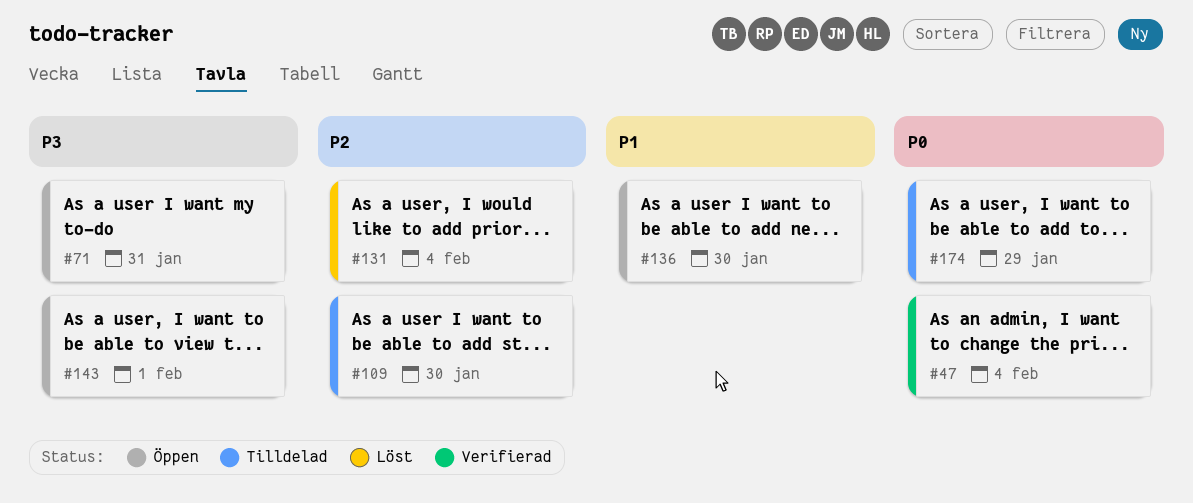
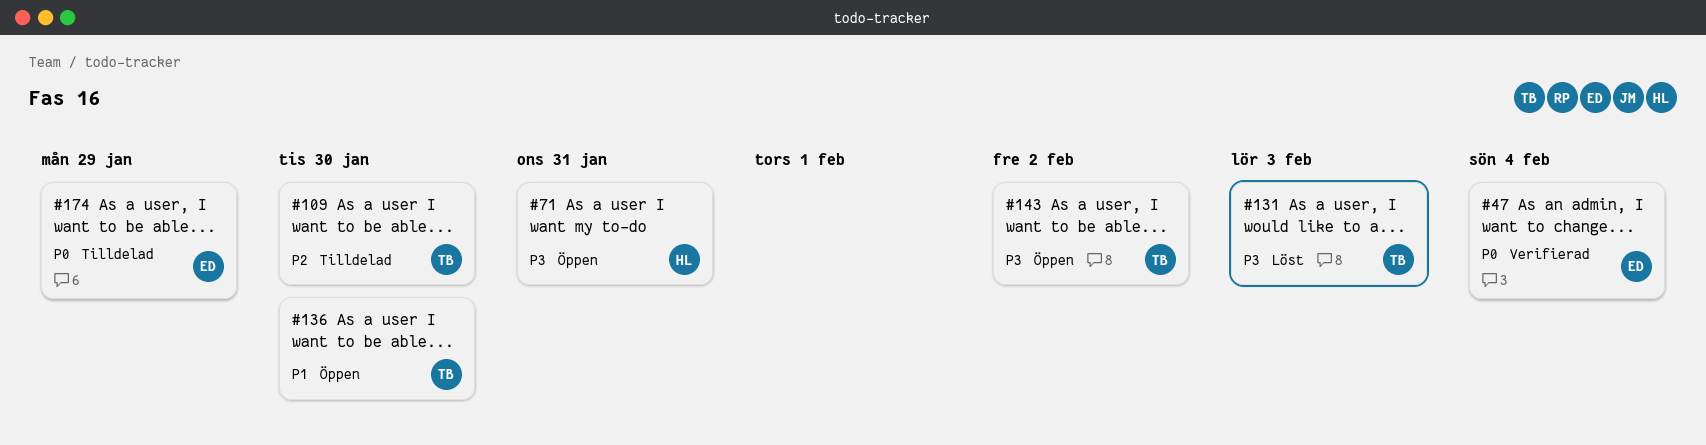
#131, priority: P2 -> P3
#131, due: Feb 4 -> Feb 3
#143, due: Feb 1 -> Feb 2

